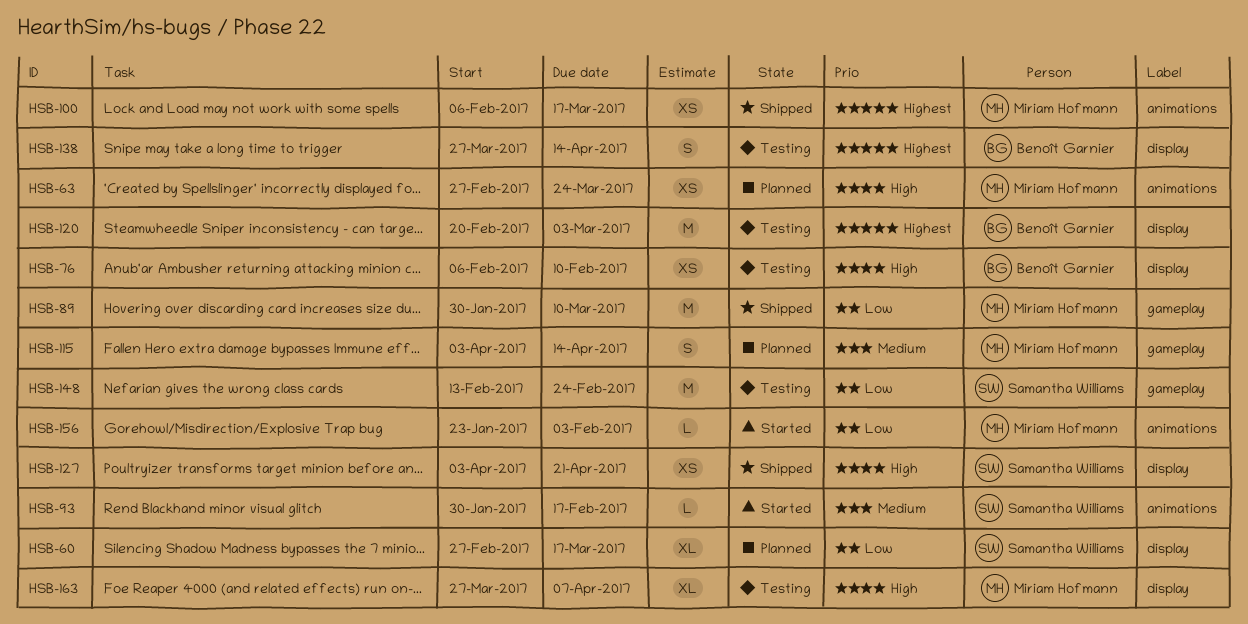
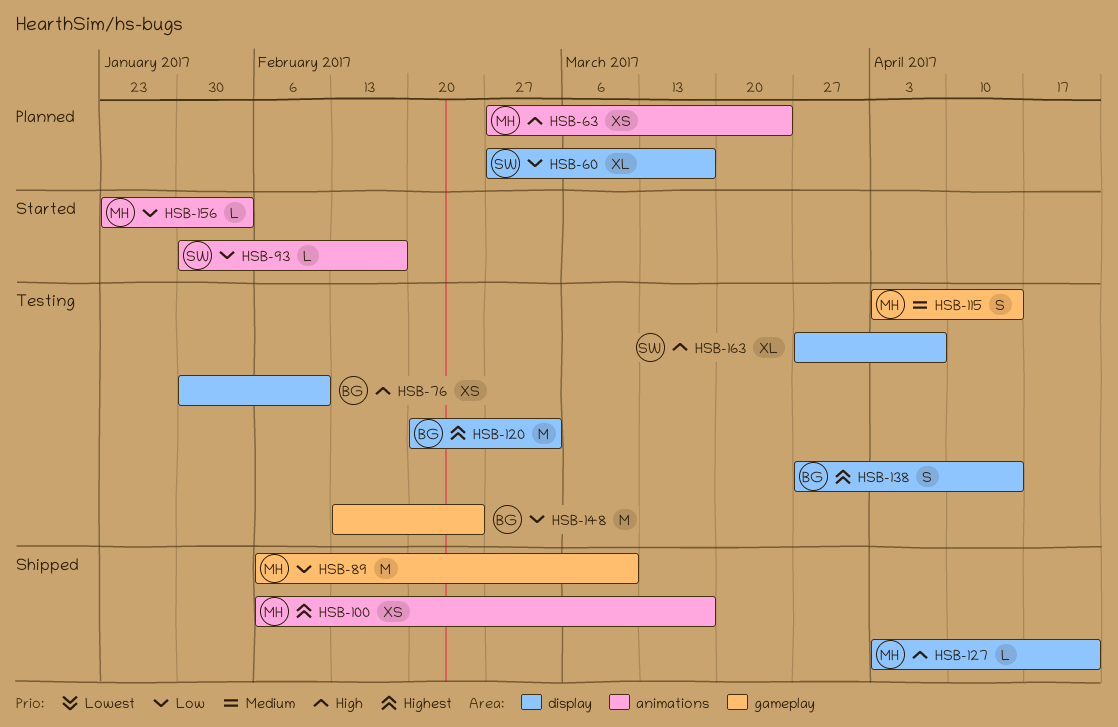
HSB-76, start: Feb 6 -> Jan 30
HSB-89, start: Jan 30 -> Feb 6
HSB-93, priority: Medium -> Low
HSB-115, status: Planned -> Testing
HSB-127, owner: Samantha Williams -> Miriam Hofmann
HSB-127, estimate: XS -> L
HSB-148, owner: Samantha Williams -> Benoît Garnier
HSB-163, owner: Miriam Hofmann -> Samantha Williams

